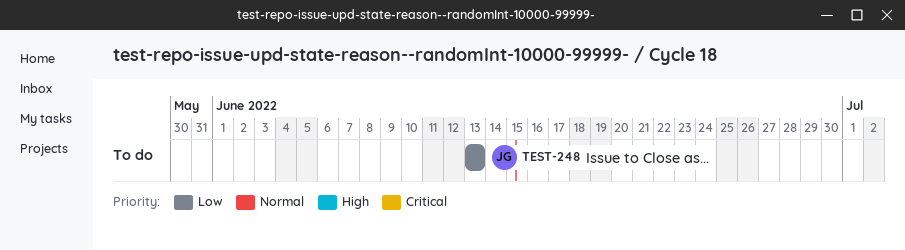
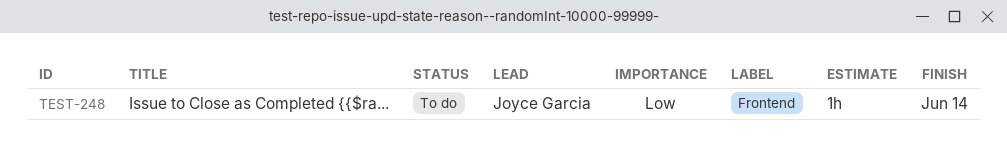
TEST-248, due: Jun 13 -> Jun 14

